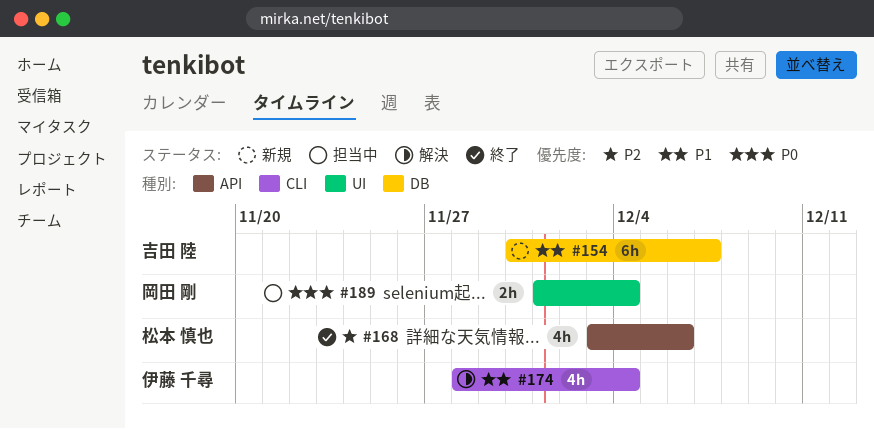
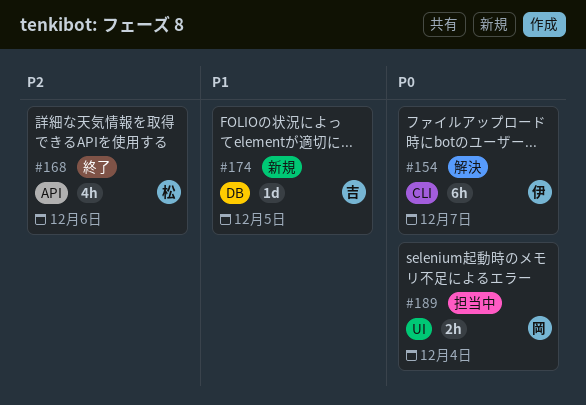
#154, status: 新規 -> 解決
#154, owner: 吉田 陸 -> 伊藤 千尋
#154, priority: P1 -> P0
#154, label: DB -> CLI
#174, status: 解決 -> 新規
#174, owner: 伊藤 千尋 -> 吉田 陸
#174, label: CLI -> DB
#174, estimate: 4h -> 1d
#174, due: Dec 4 -> Dec 5

